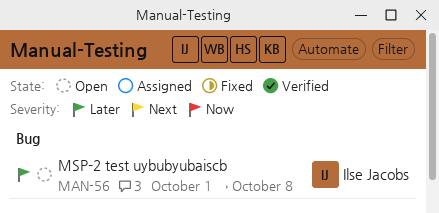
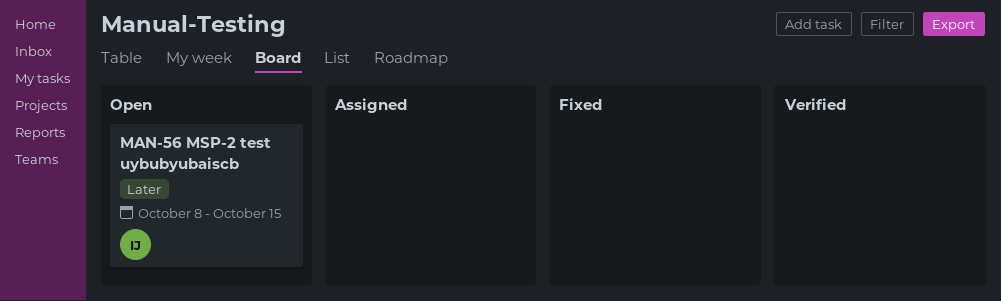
MAN-56, start: Oct 1 -> Oct 8
MAN-56, due: Oct 8 -> Oct 15

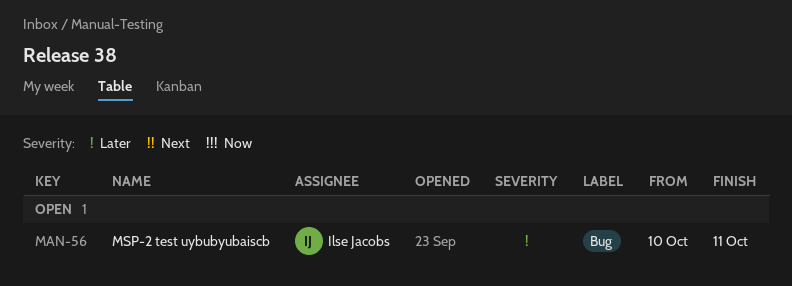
MAN-56, start: Oct 8 -> Oct 10
MAN-56, due: Oct 15 -> Oct 11

